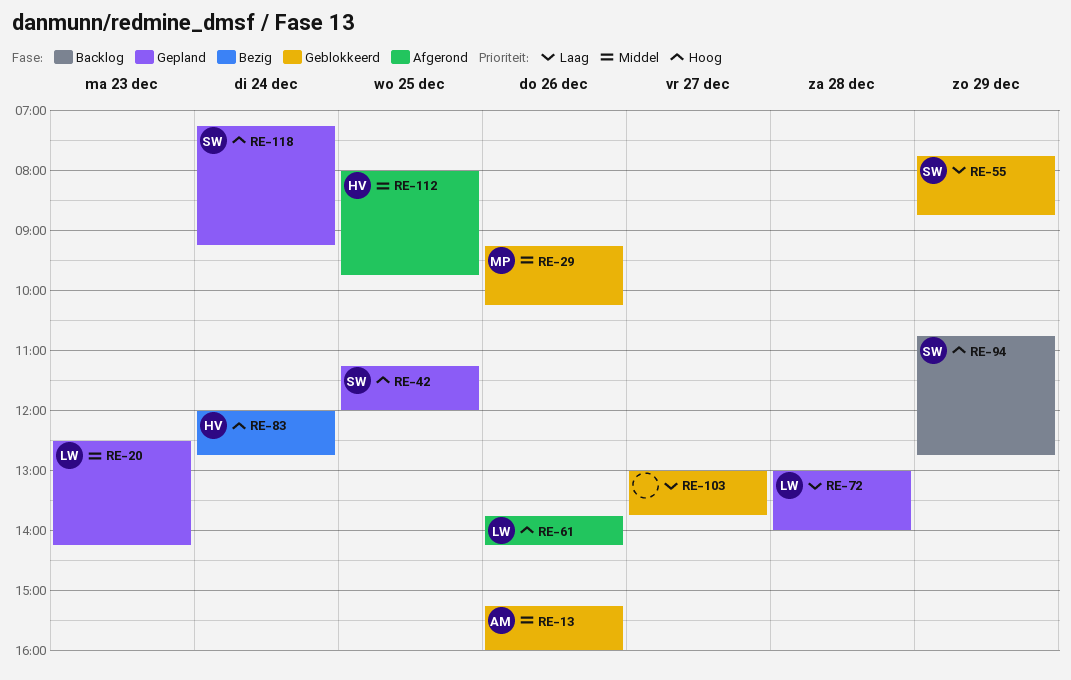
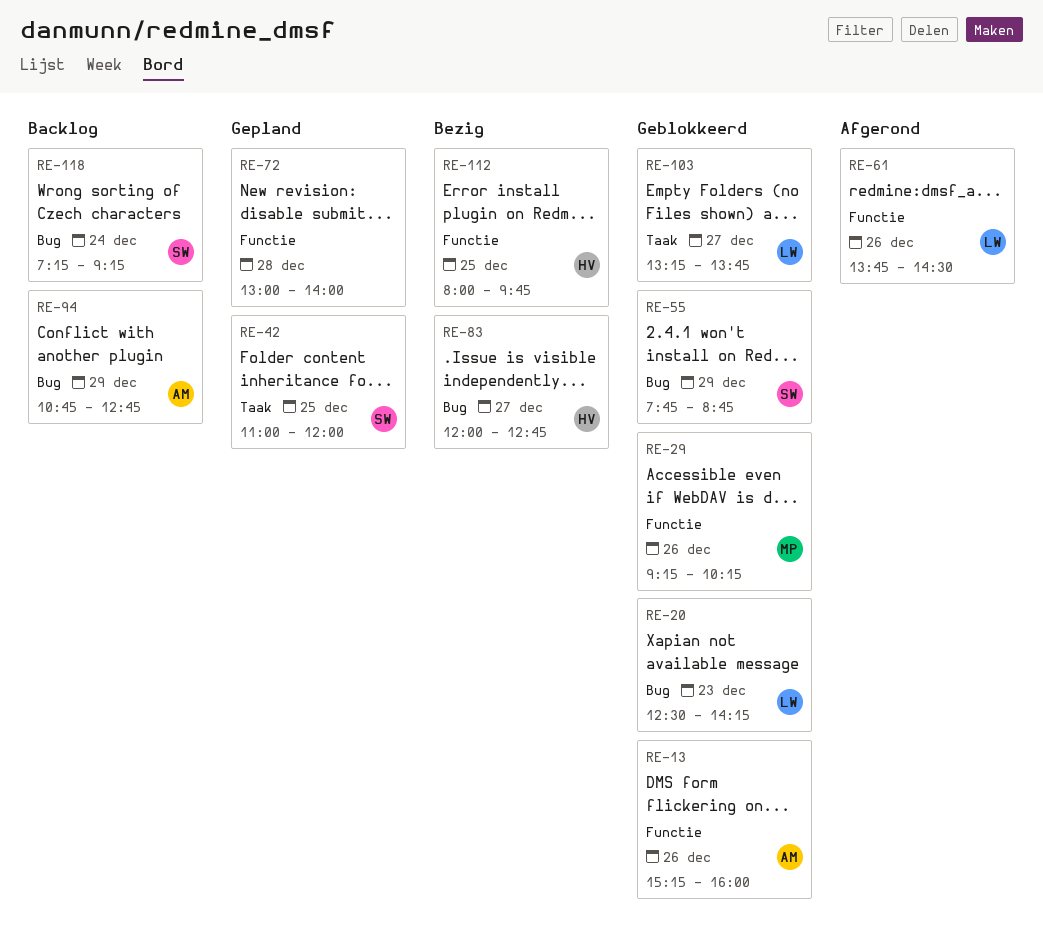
RE-20, status: Gepland -> Geblokkeerd
RE-42, begins: 11:15 -> 11:00
RE-61, ends: 14:15 -> 14:30
RE-72, owner: LW -> none
RE-83, day: Dec 24 -> Dec 27
RE-94, owner: SW -> AM
RE-103, owner: none -> LW
RE-103, begins: 13:00 -> 13:15
RE-112, status: Afgerond -> Bezig
RE-118, status: Gepland -> Backlog

